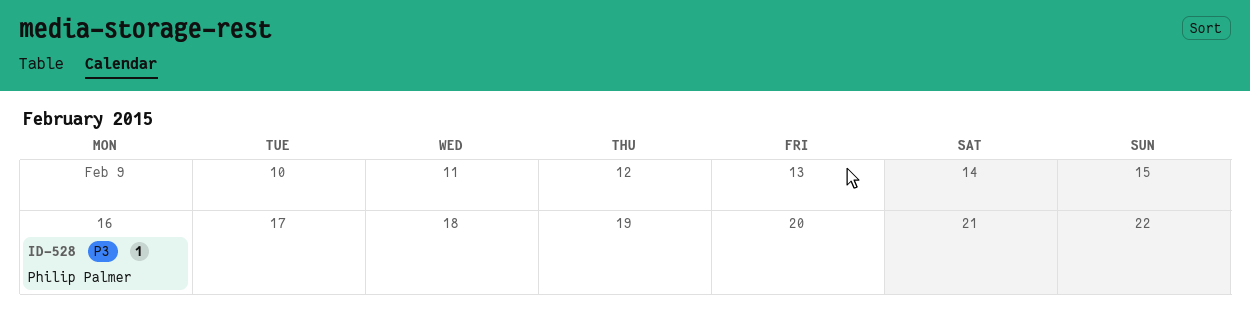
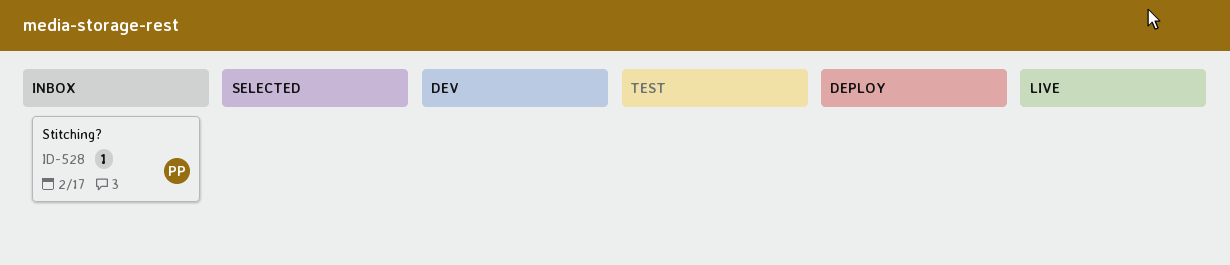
ID-528, due: Feb 16 -> Feb 17

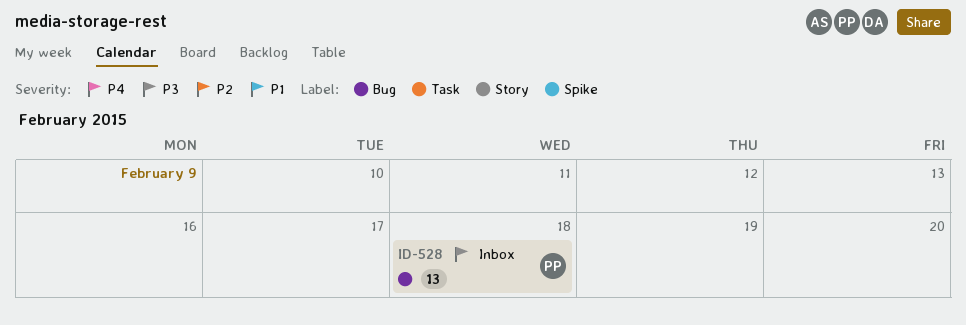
ID-528, estimate: 1 -> 13
ID-528, due: Feb 17 -> Feb 18

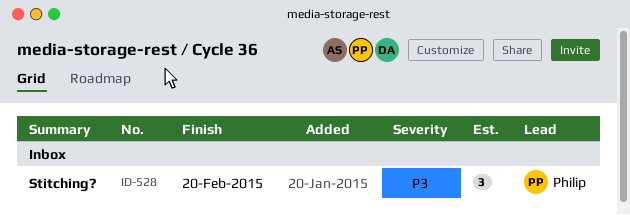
ID-528, estimate: 13 -> 3
ID-528, due: Feb 18 -> Feb 20

